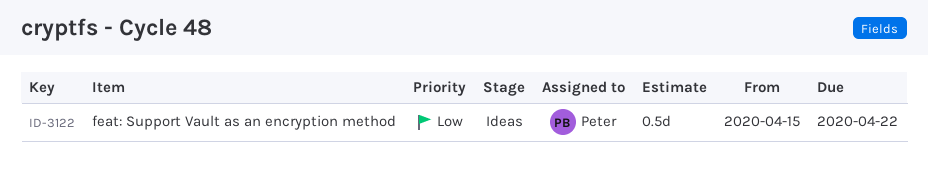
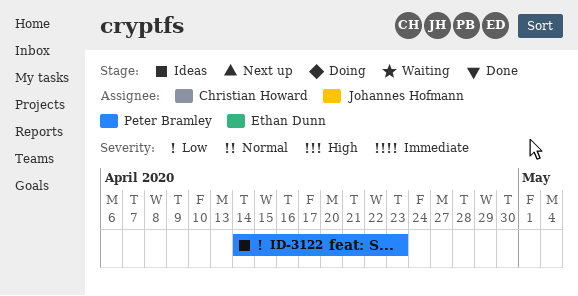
ID-3122, start: Apr 15 -> Apr 14
ID-3122, due: Apr 22 -> Apr 23

